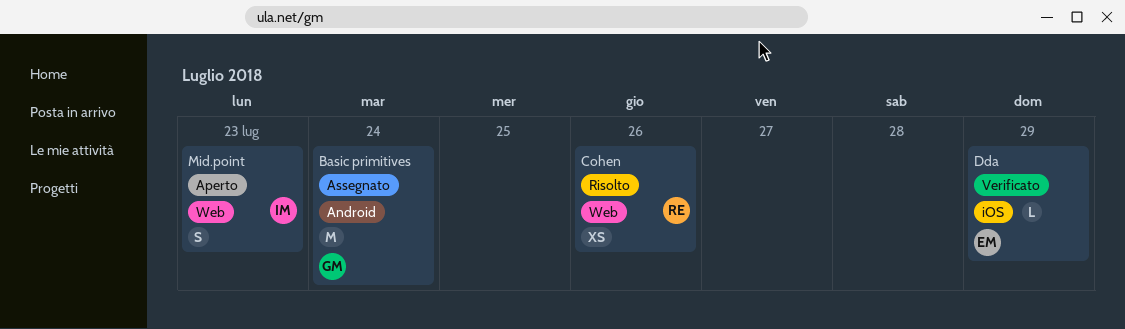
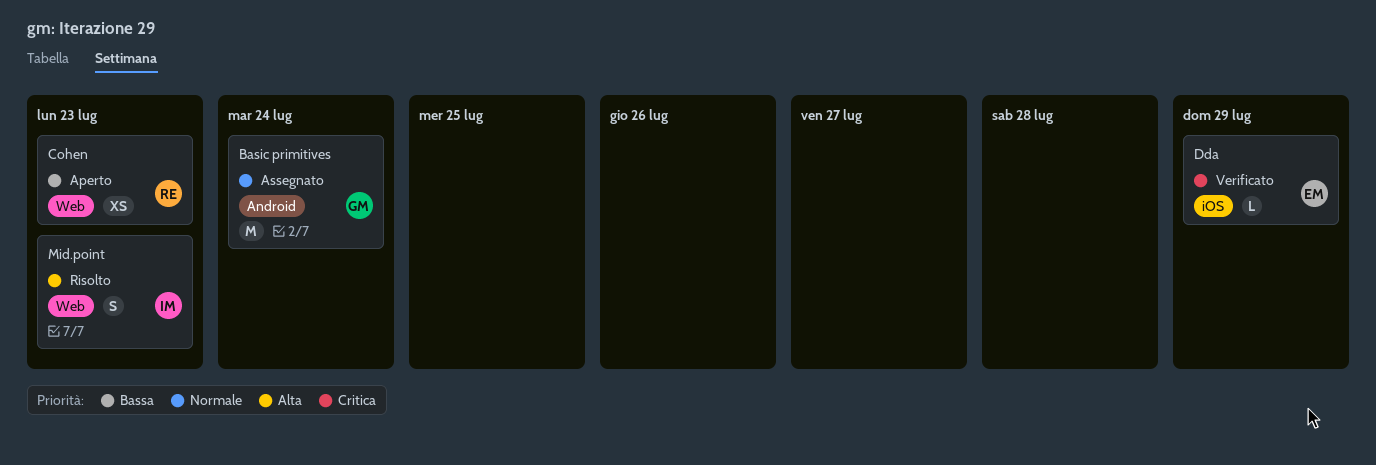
Cohen, status: Risolto -> Aperto
Cohen, due: Jul 26 -> Jul 23
Mid.point, status: Aperto -> Risolto

